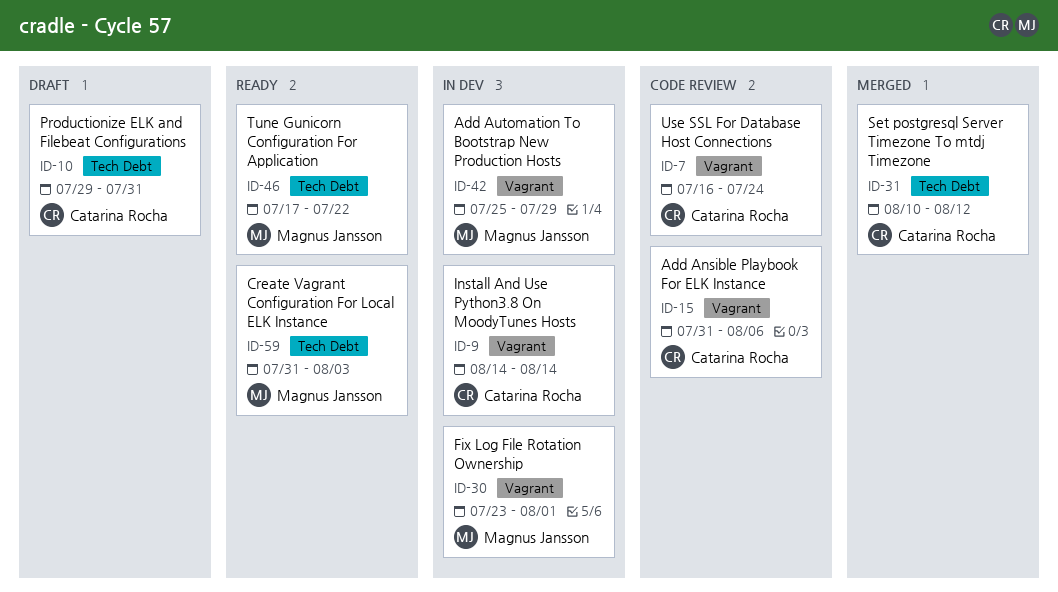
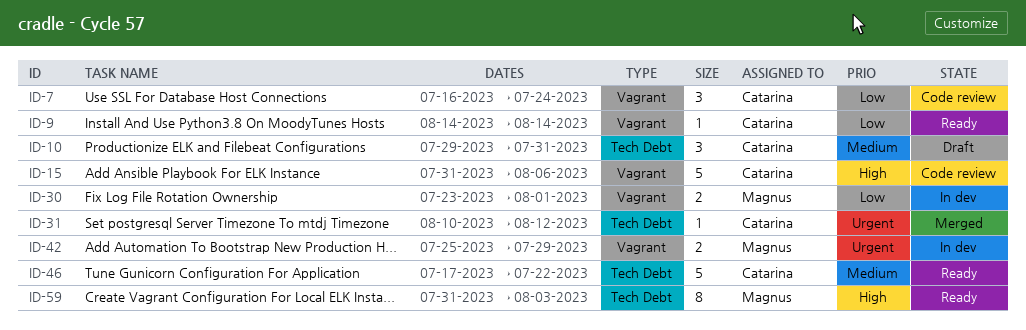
ID-9, status: In dev -> Ready
ID-46, owner: Magnus Jansson -> Catarina Rocha

